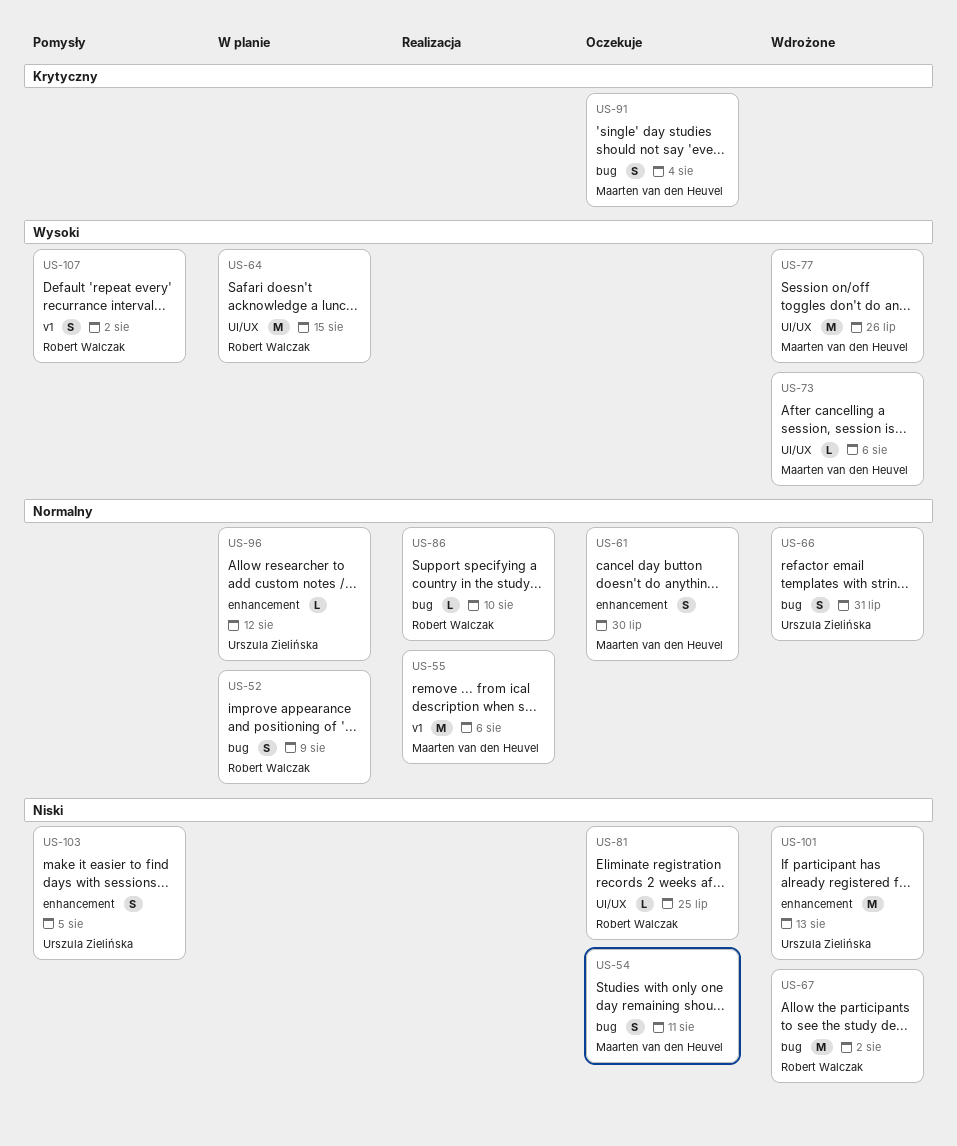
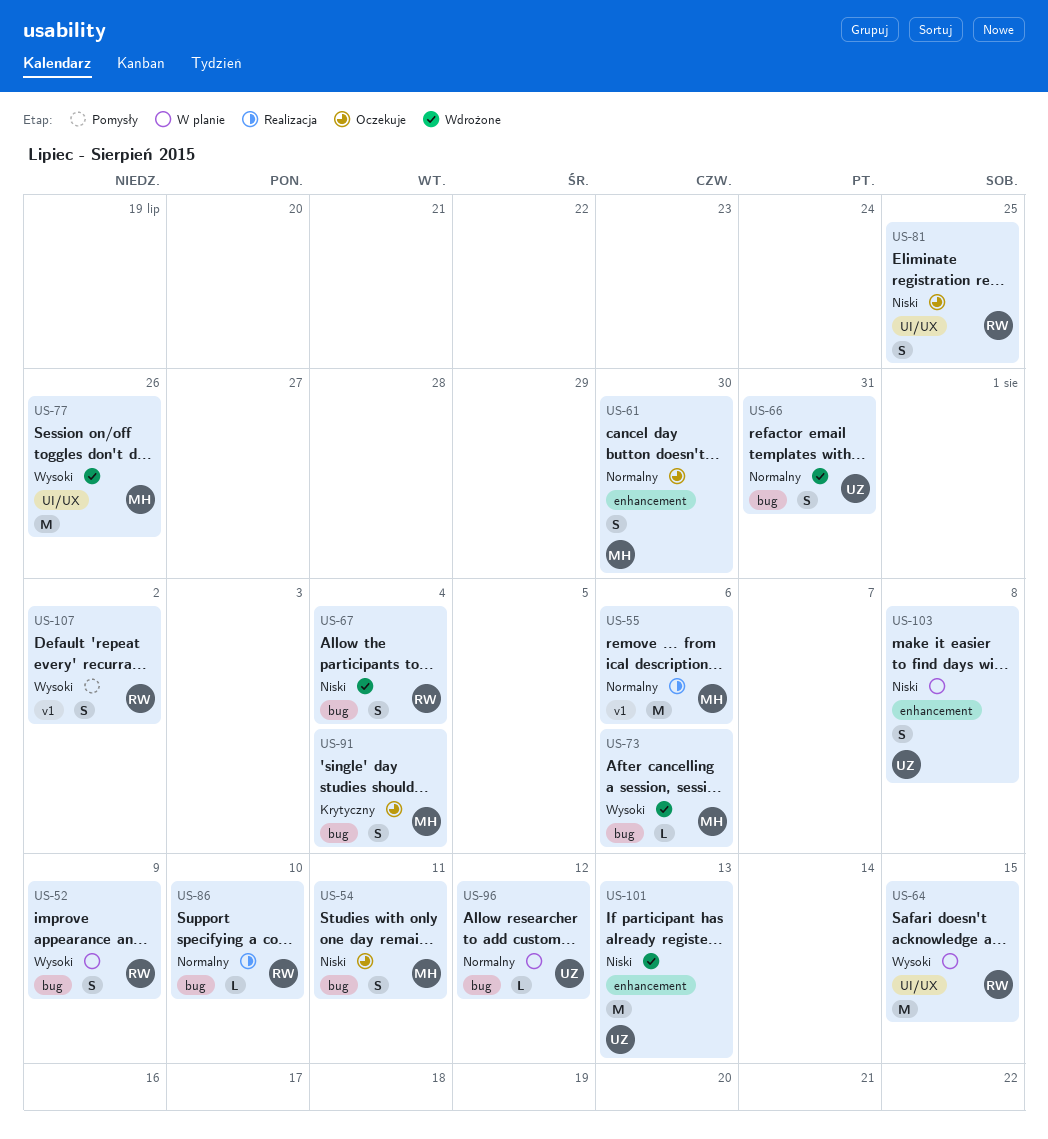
US-52, priority: Normalny -> Wysoki
US-67, estimate: M -> S
US-67, due: Aug 2 -> Aug 4
US-73, label: UI/UX -> bug
US-81, estimate: L -> S
US-96, label: enhancement -> bug
US-103, status: Pomysły -> W planie
US-103, due: Aug 5 -> Aug 8

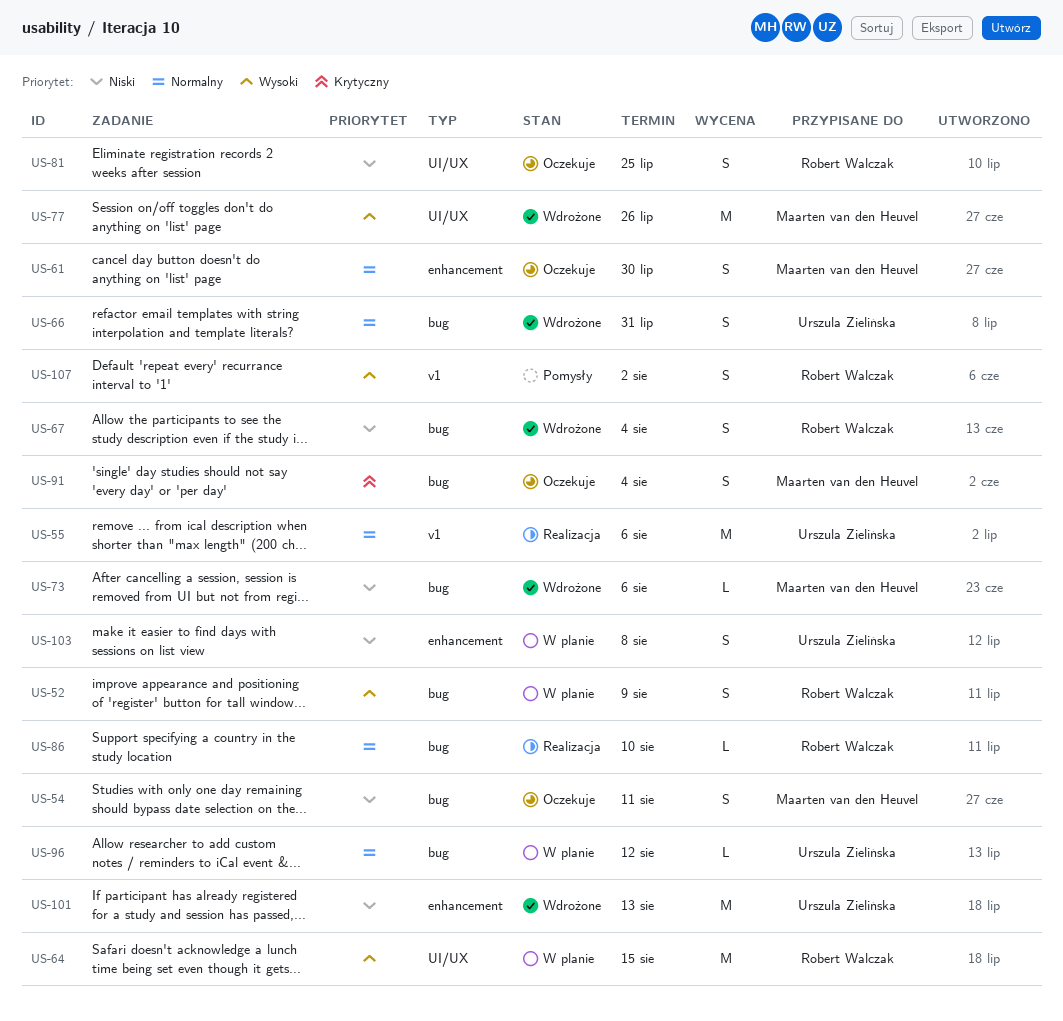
US-55, owner: Maarten van den Heuvel -> Urszula Zielińska
US-73, priority: Wysoki -> Niski

